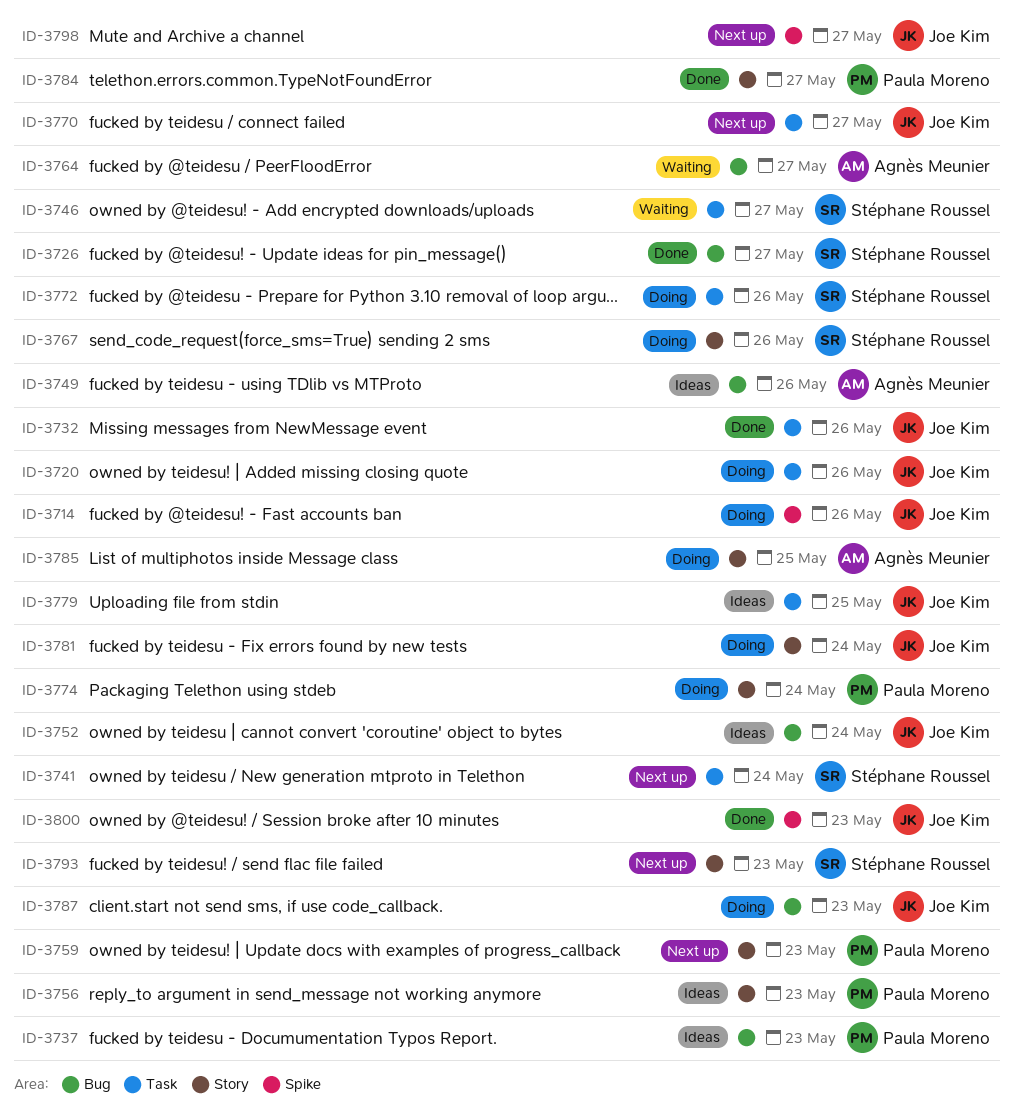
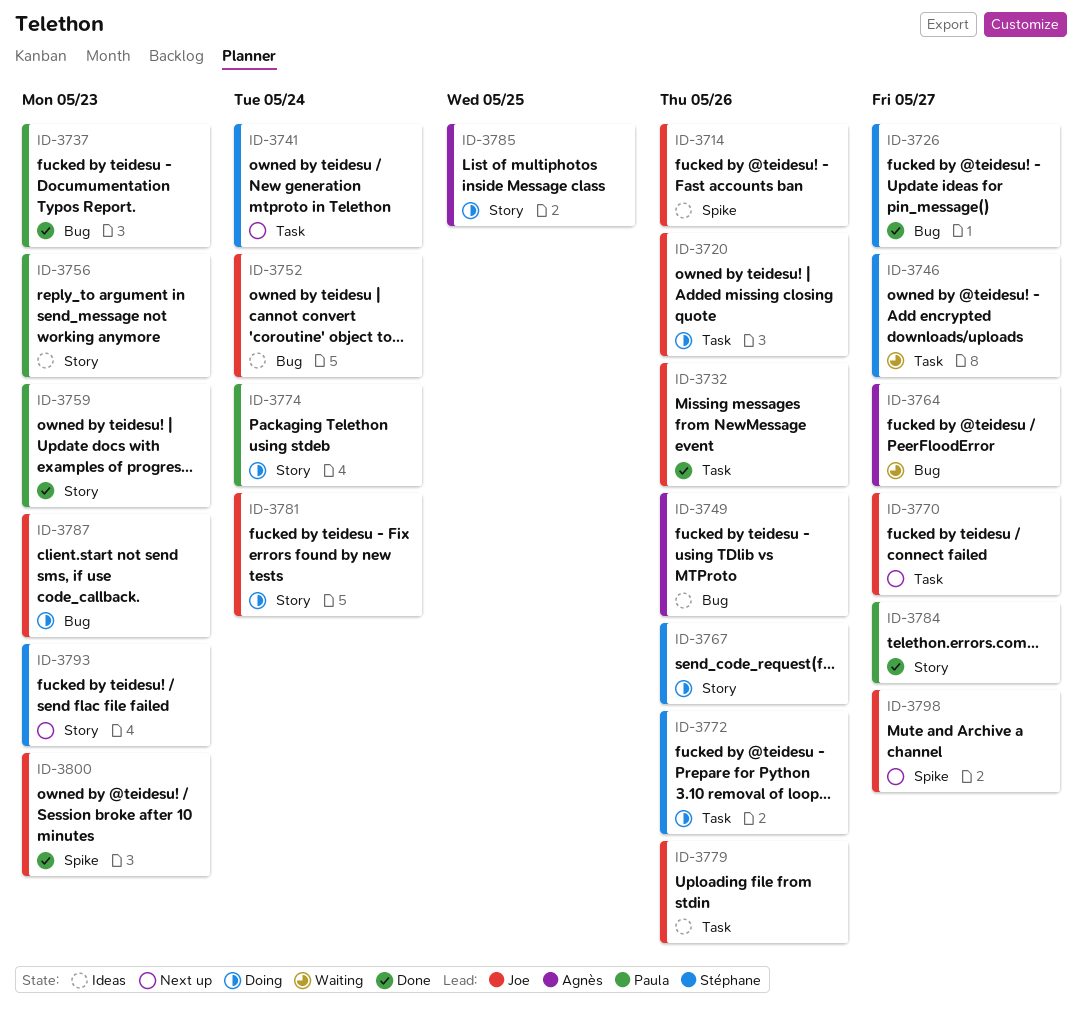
ID-3714, status: Doing -> Ideas
ID-3737, status: Ideas -> Done
ID-3759, status: Next up -> Done
ID-3779, due: May 25 -> May 26

